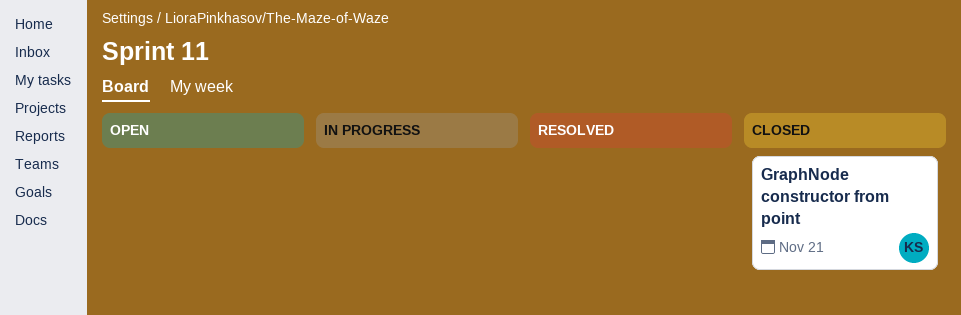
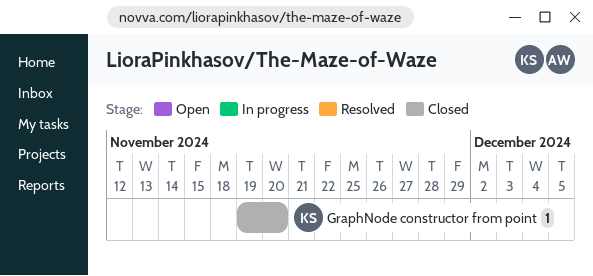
GraphNode constructor from point, due: Nov 21 -> Nov 20

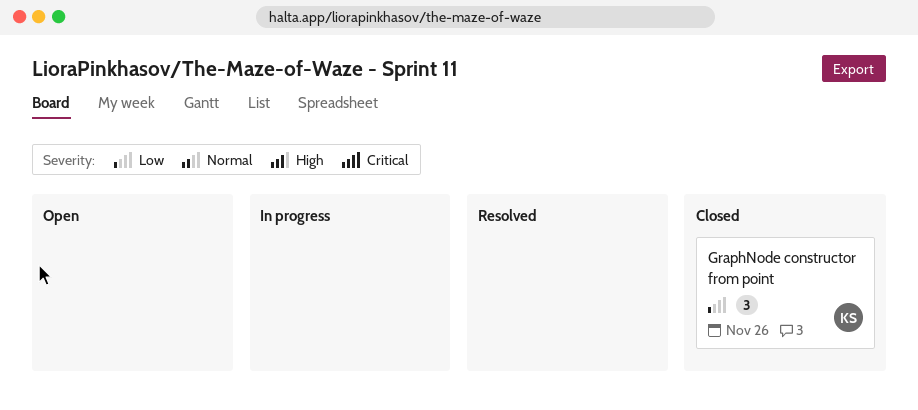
GraphNode constructor from point, estimate: 1 -> 3
GraphNode constructor from point, due: Nov 20 -> Nov 26

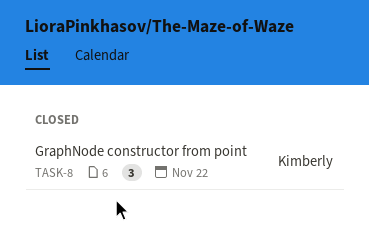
GraphNode constructor from point, due: Nov 26 -> Nov 22

